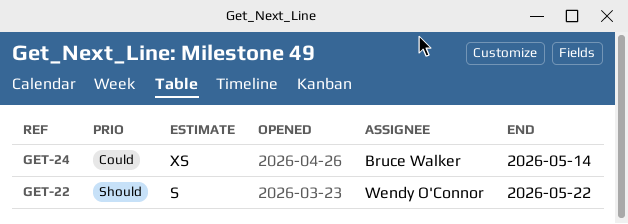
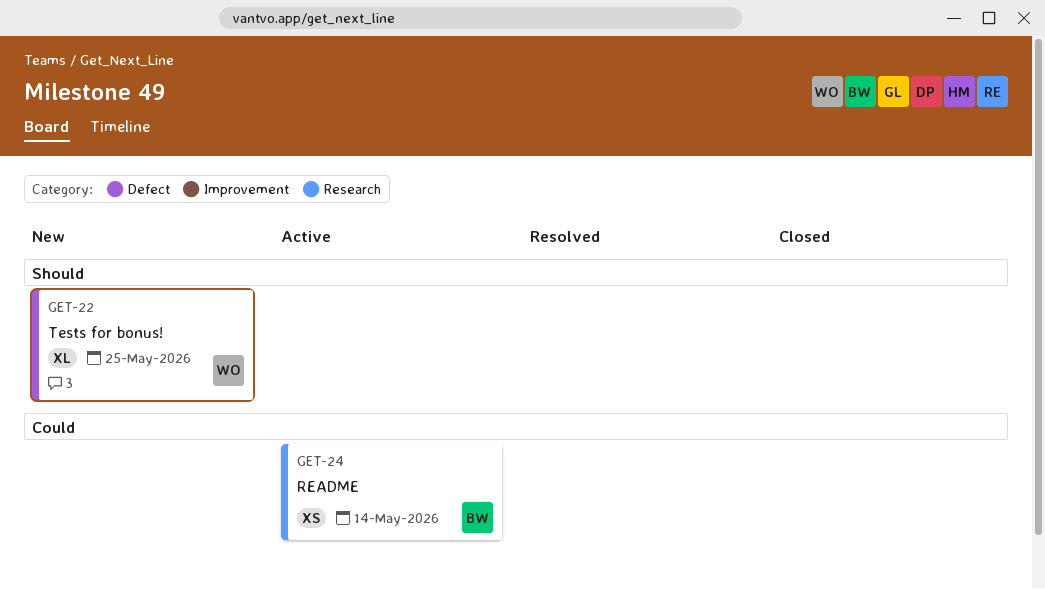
GET-22, estimate: S -> XL
GET-22, due: May 22 -> May 25

